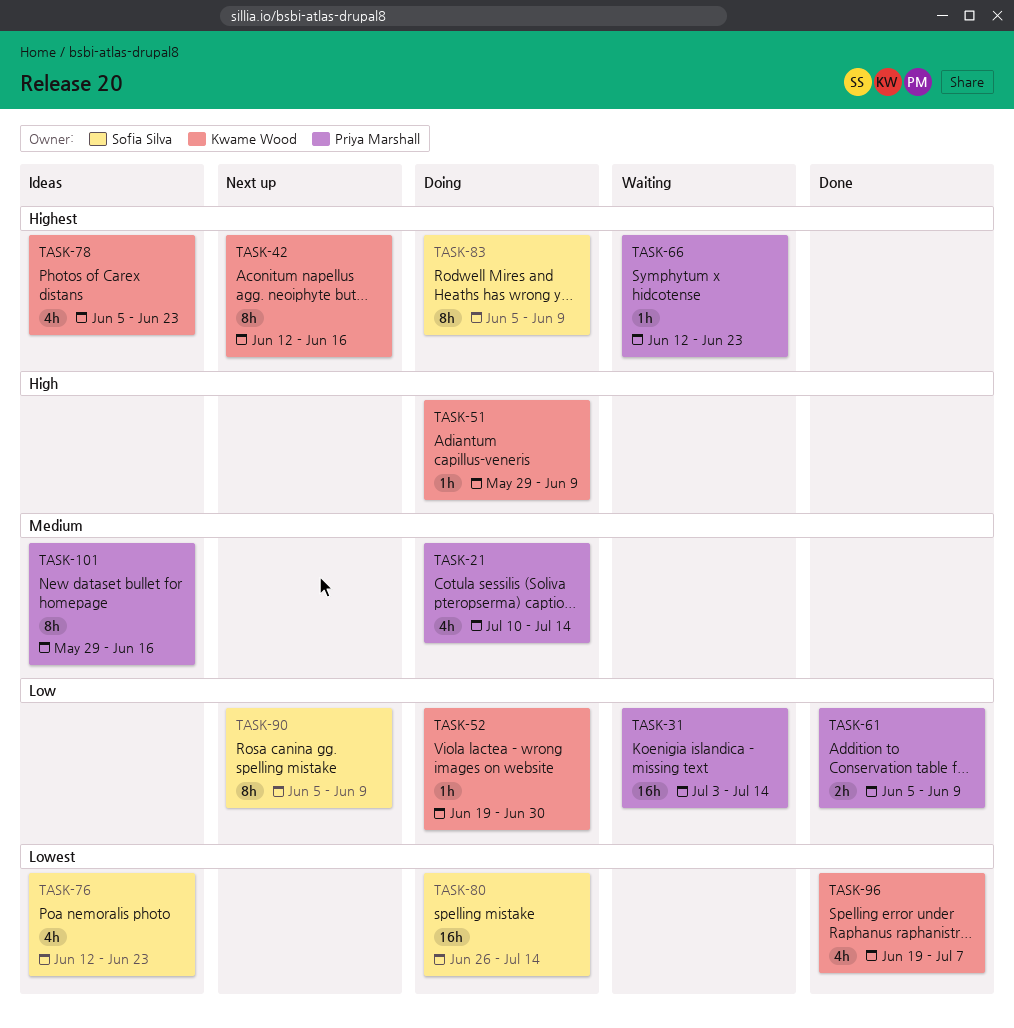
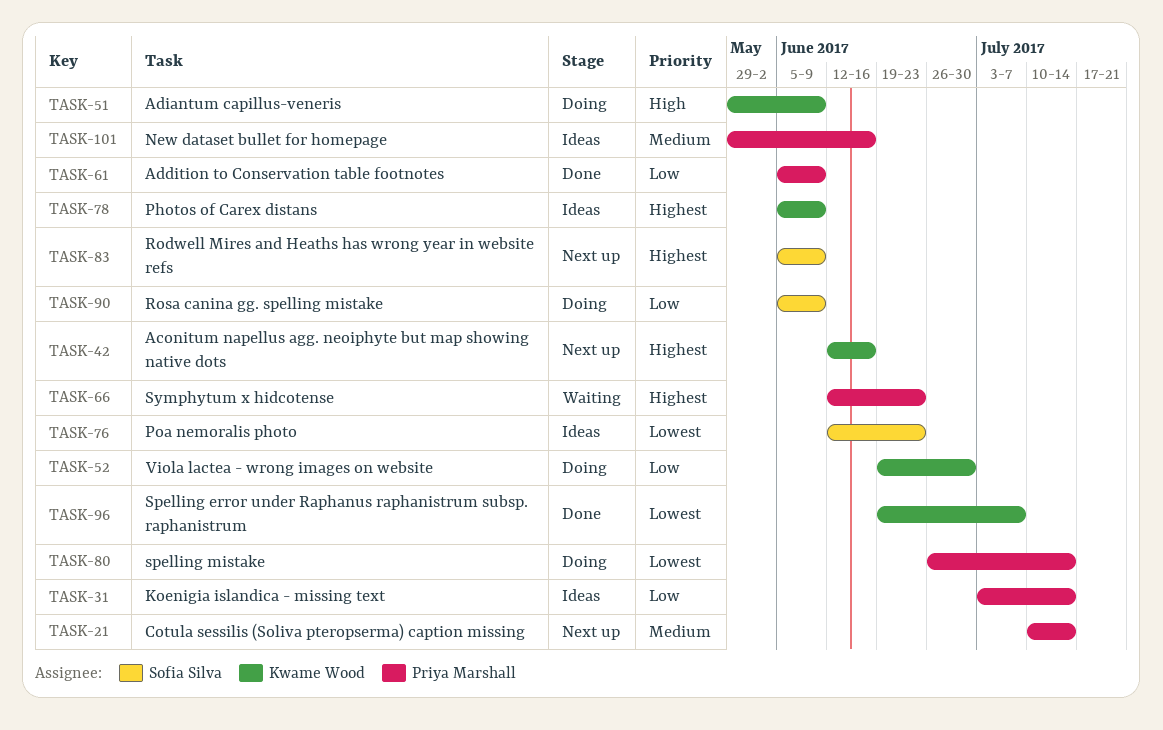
TASK-21, status: Doing -> Next up
TASK-31, status: Waiting -> Ideas
TASK-78, due: Jun 23 -> Jun 9
TASK-80, owner: Sofia Silva -> Priya Marshall
TASK-83, status: Doing -> Next up
TASK-90, status: Next up -> Doing

